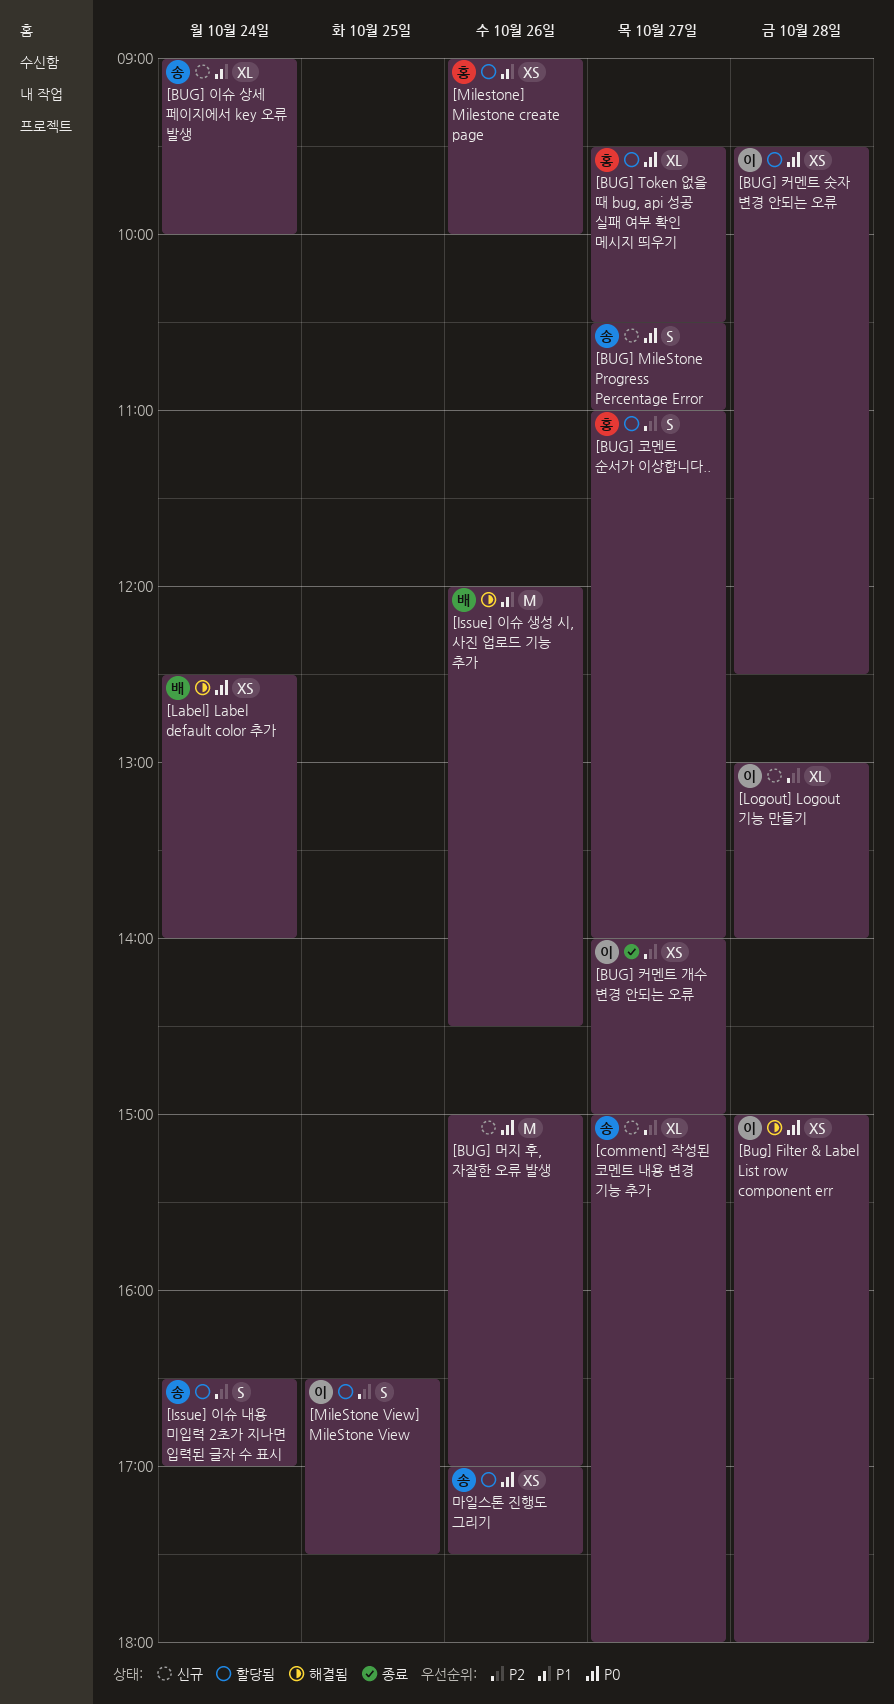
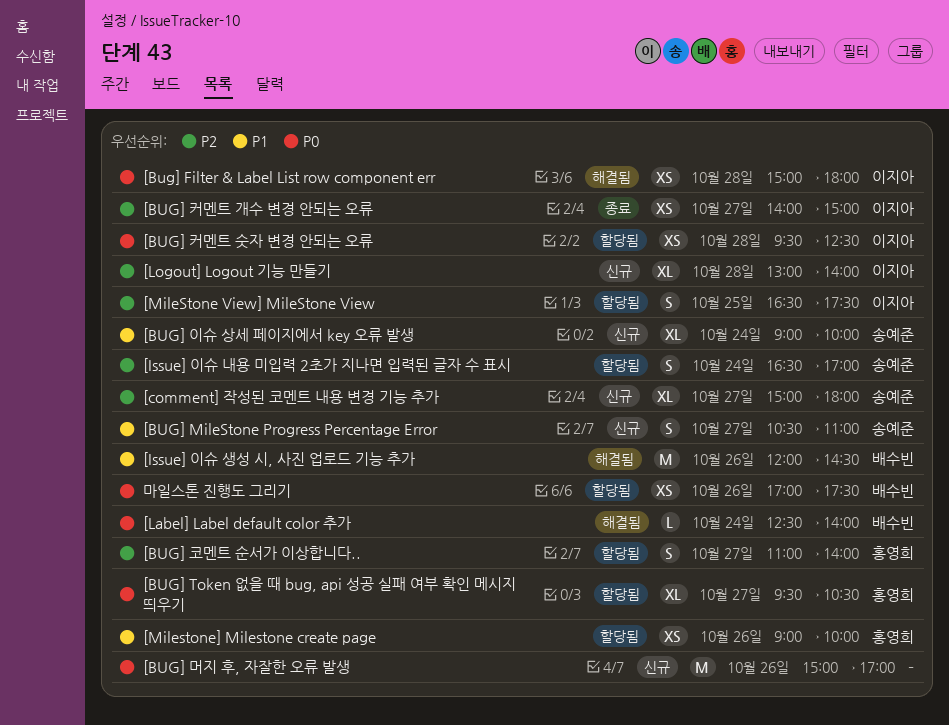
[BUG] MileStone Progress Percentage Error, priority: P0 -> P1
[Label] Label default color 추가, estimate: XS -> L
마일스톤 진행도 그리기, owner: 송예준 -> 배수빈

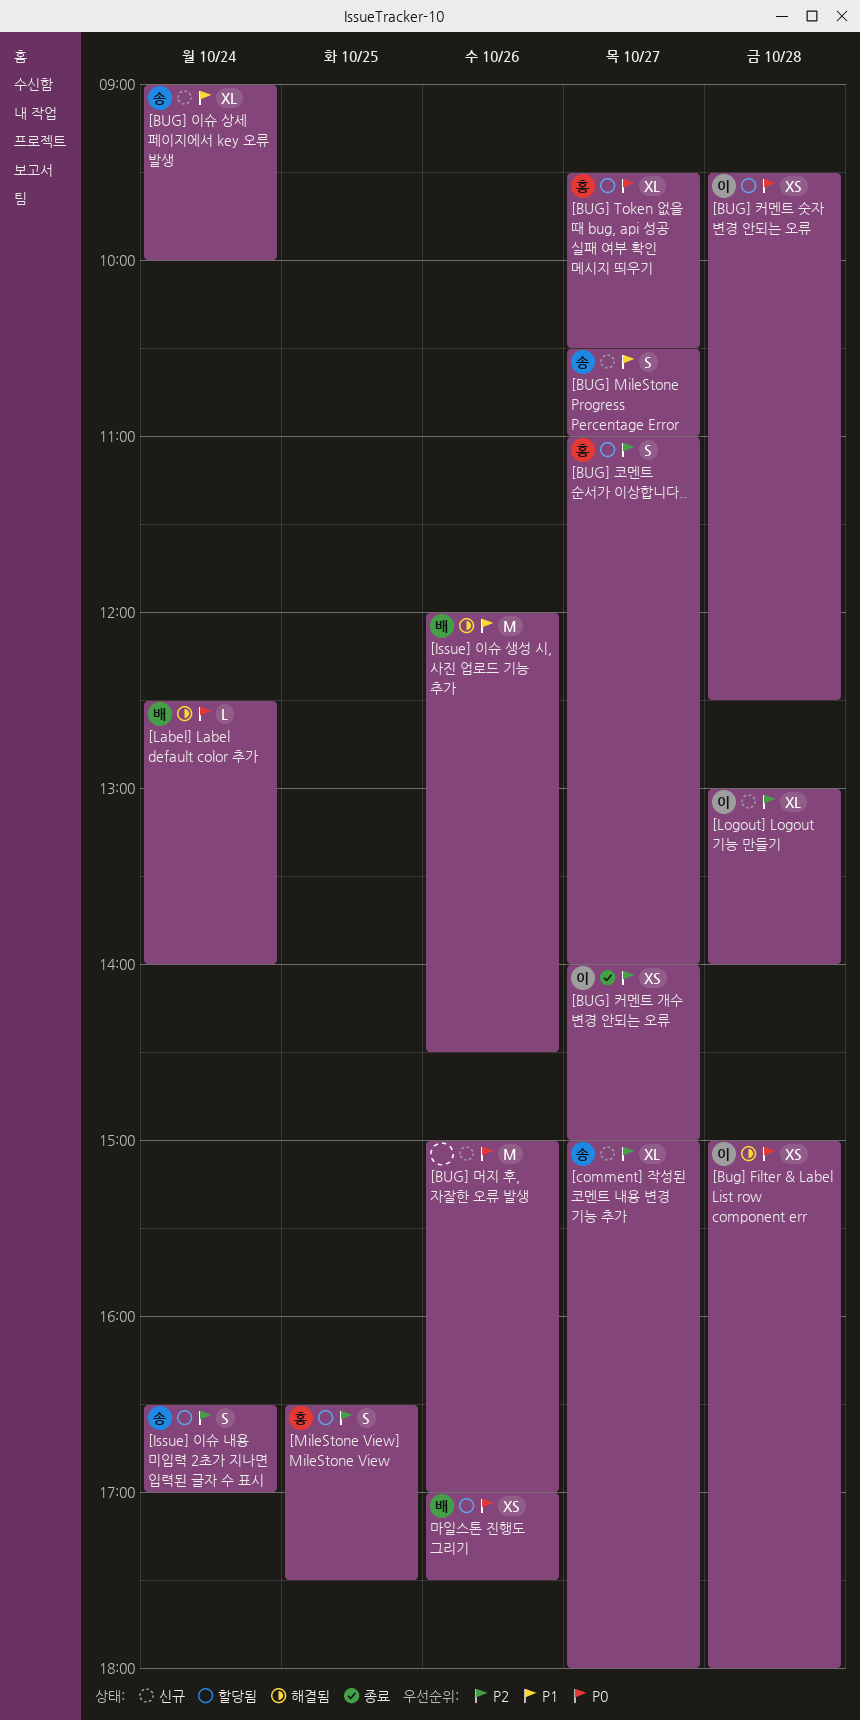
[MileStone View] MileStone View, owner: 이지아 -> 홍영희
[Milestone] Milestone create page: present -> none

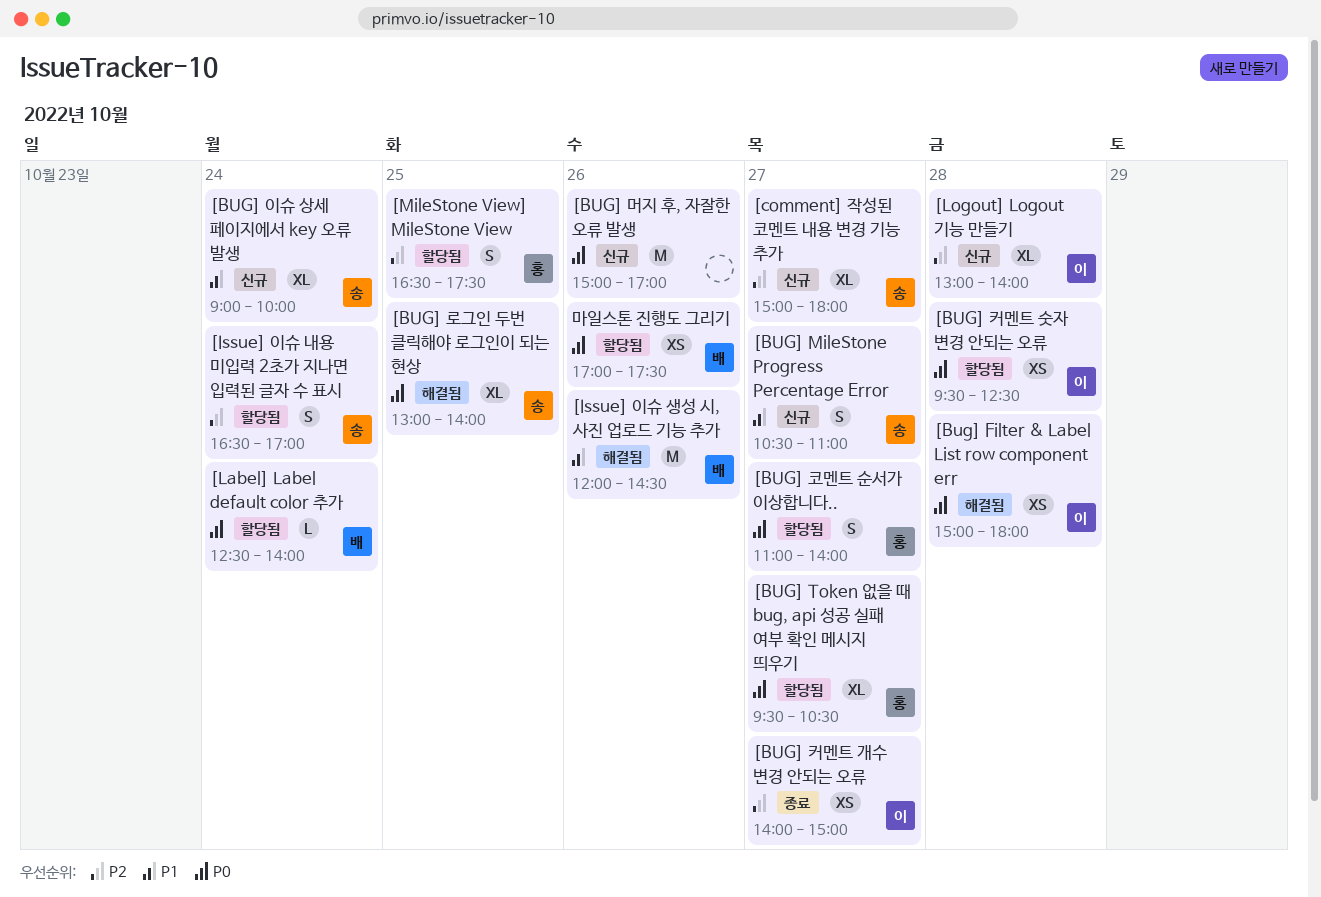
[BUG] 로그인 두번 클릭해야 로그인이 되는 현상: none -> present
[BUG] 코멘트 순서가 이상합니다.., priority: P2 -> P0
[Label] Label default color 추가, status: 해결됨 -> 할당됨

